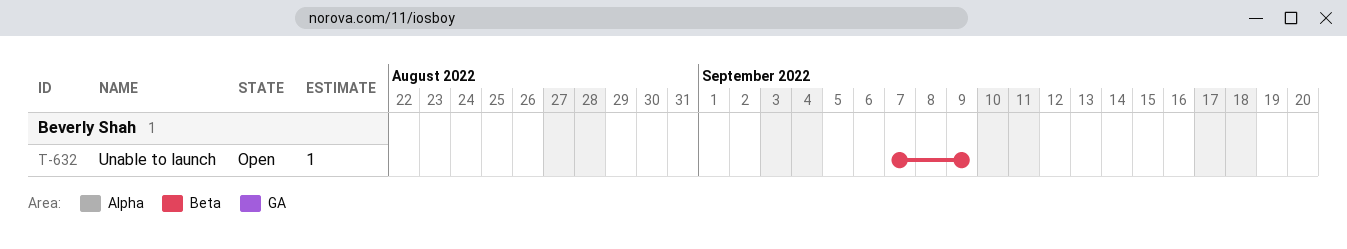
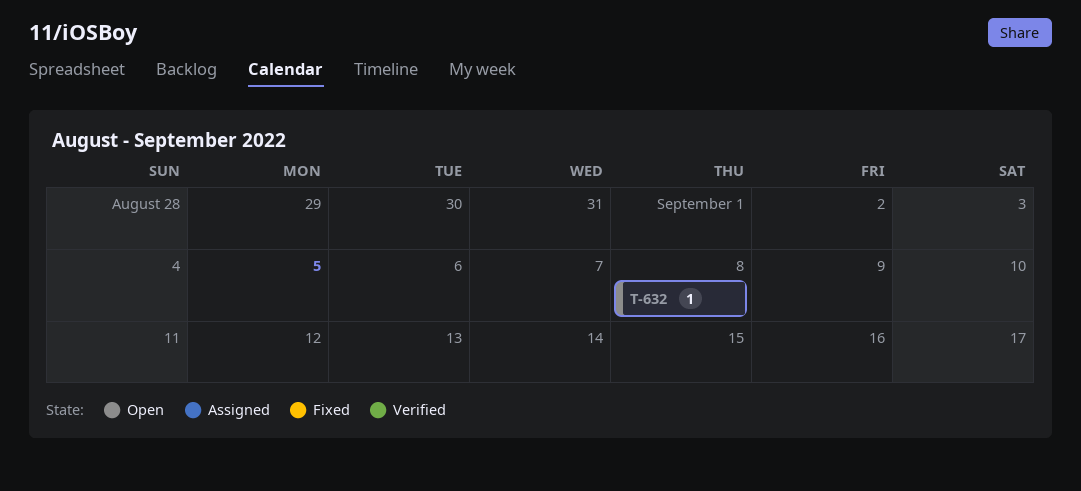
T-632, due: Sep 9 -> Sep 8

